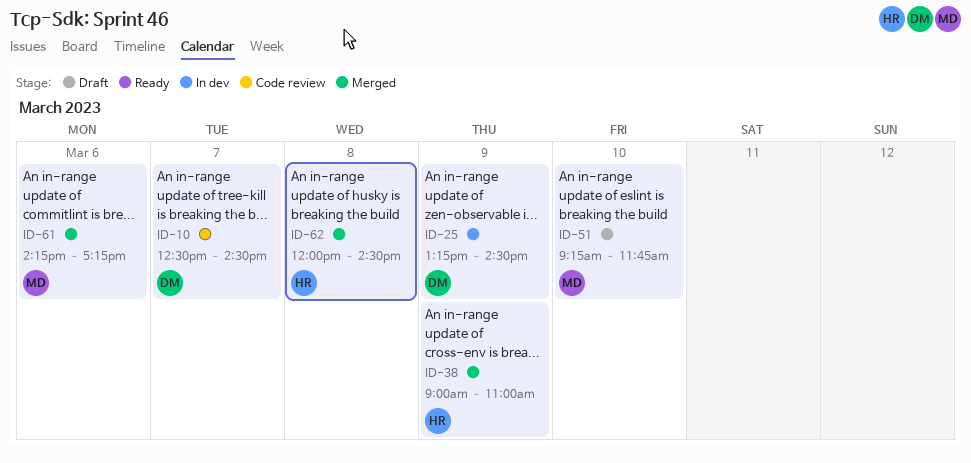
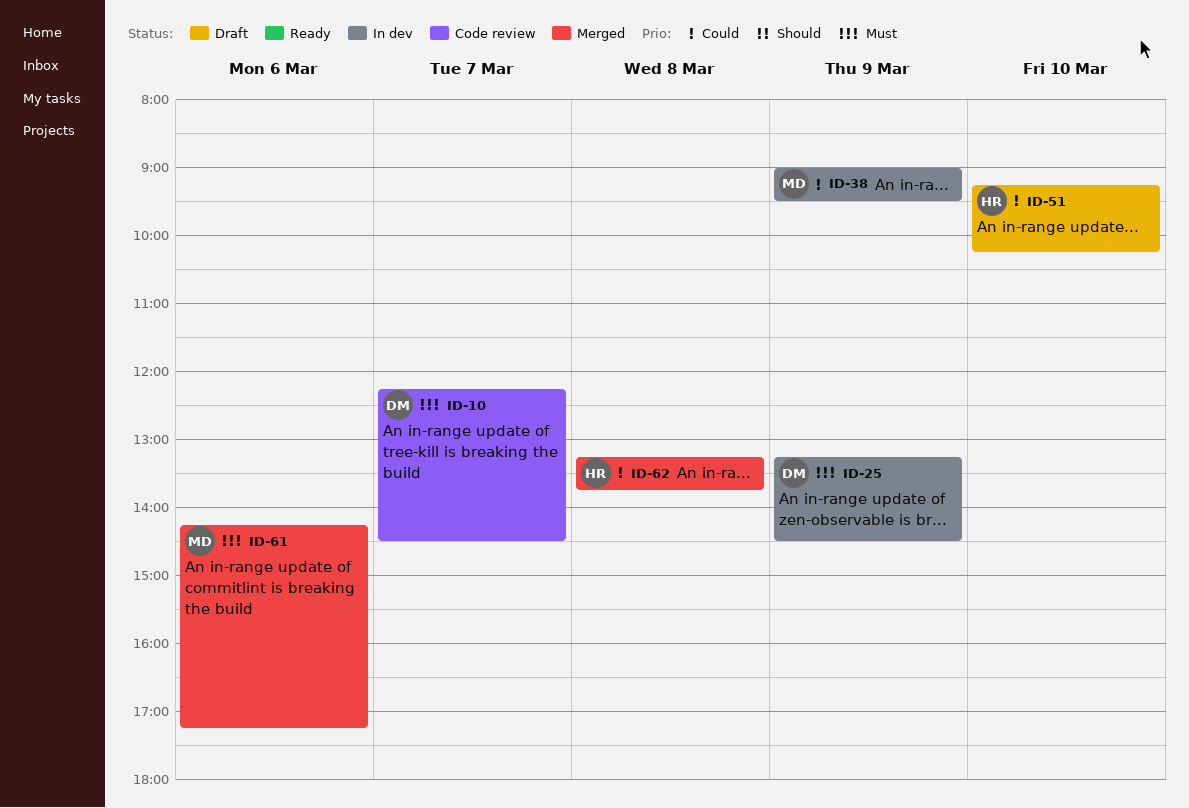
ID-10, begins: 12:30 -> 12:15
ID-38, status: Merged -> In dev
ID-38, owner: HR -> MD
ID-38, ends: 11:00 -> 09:30
ID-51, owner: MD -> HR
ID-51, ends: 11:45 -> 10:15
ID-62, begins: 12:00 -> 13:15
ID-62, ends: 14:30 -> 13:45

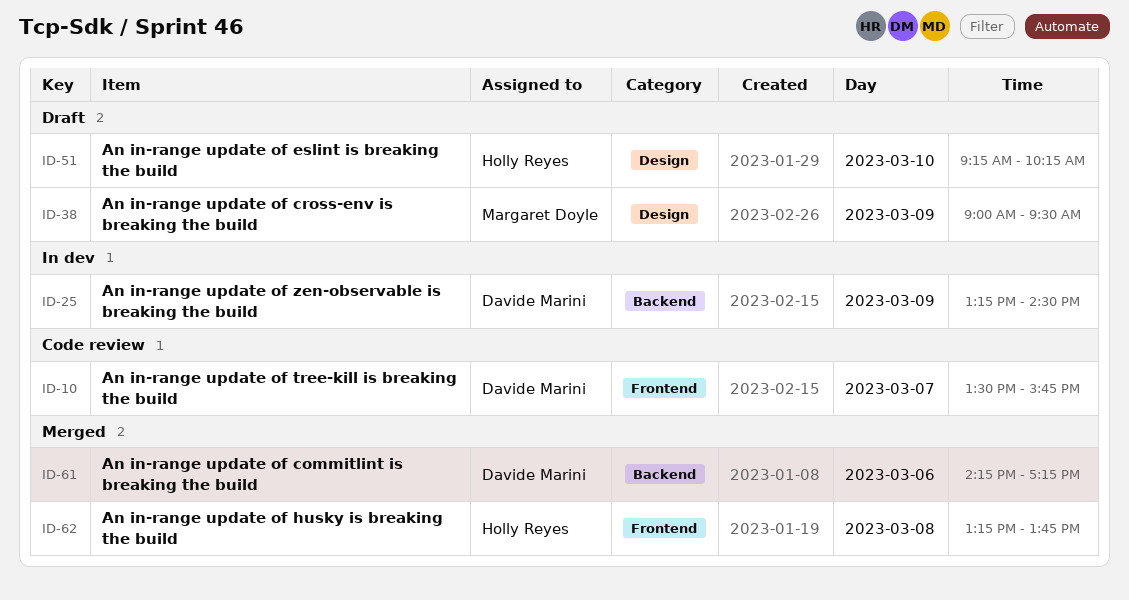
ID-10, begins: 12:15 -> 13:30
ID-10, ends: 14:30 -> 15:45
ID-38, status: In dev -> Draft
ID-61, owner: Margaret Doyle -> Davide Marini

